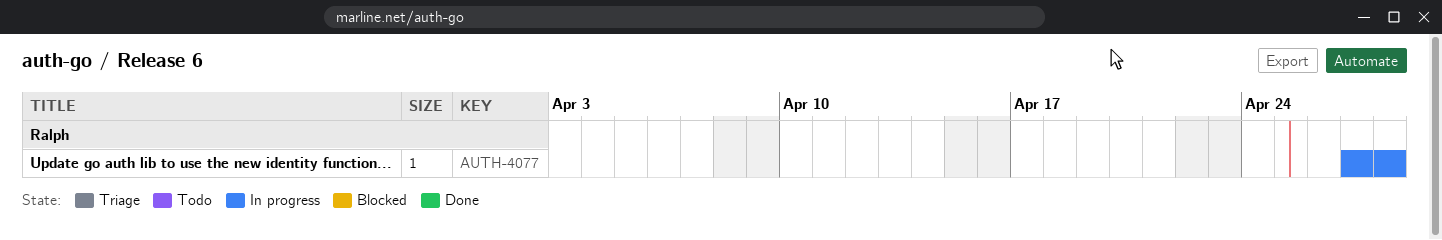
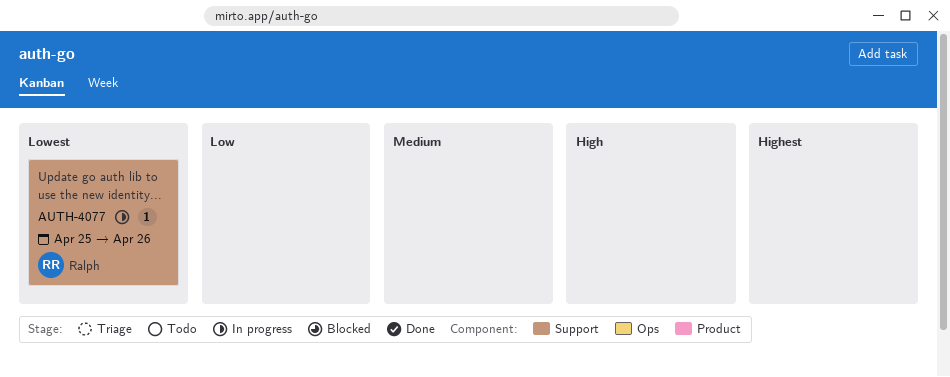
AUTH-4077, start: Apr 27 -> Apr 25
AUTH-4077, due: Apr 28 -> Apr 26

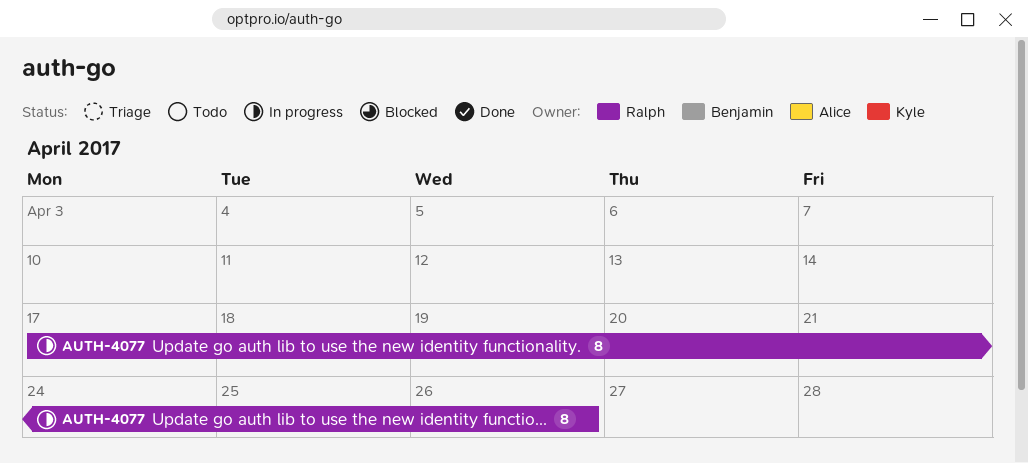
AUTH-4077, estimate: 1 -> 8
AUTH-4077, start: Apr 25 -> Apr 17

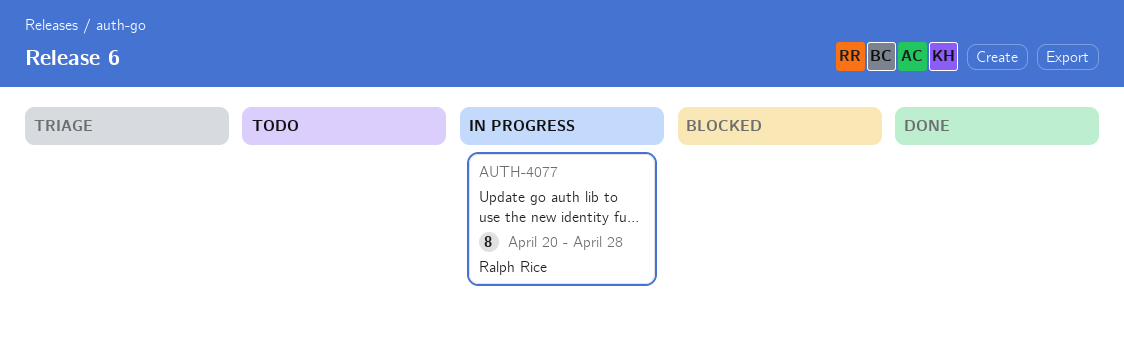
AUTH-4077, start: Apr 17 -> Apr 20
AUTH-4077, due: Apr 26 -> Apr 28

